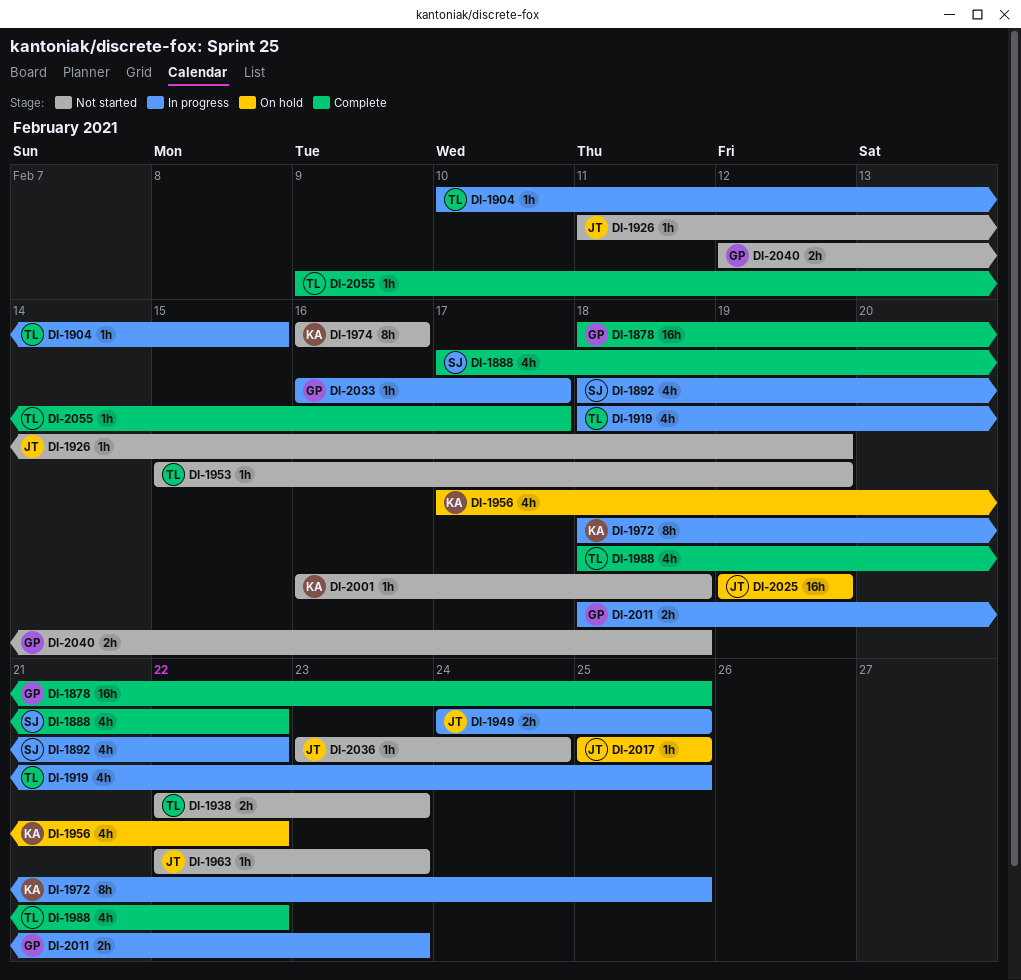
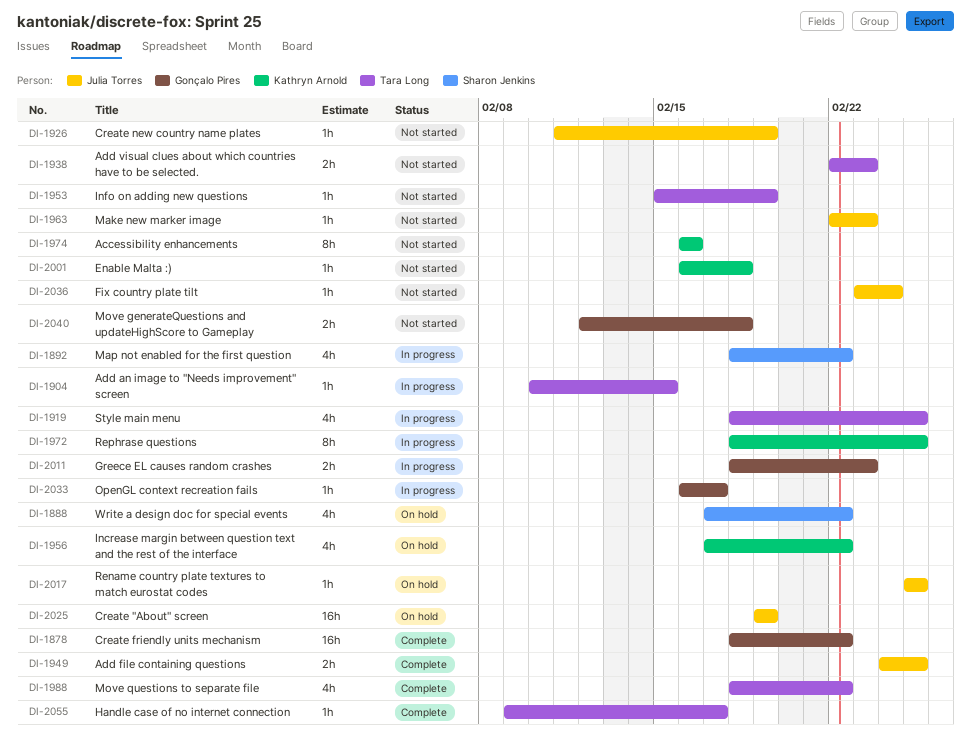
DI-1878, due: Feb 25 -> Feb 22
DI-1888, status: Complete -> On hold
DI-1949, status: In progress -> Complete

